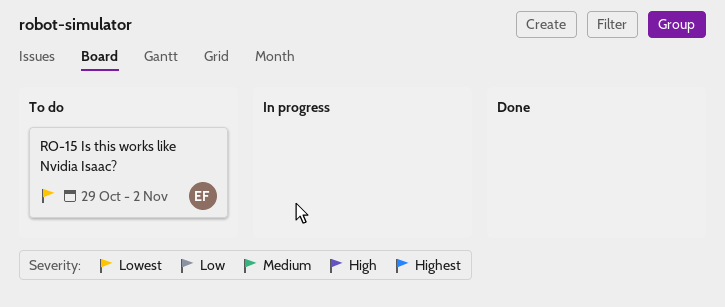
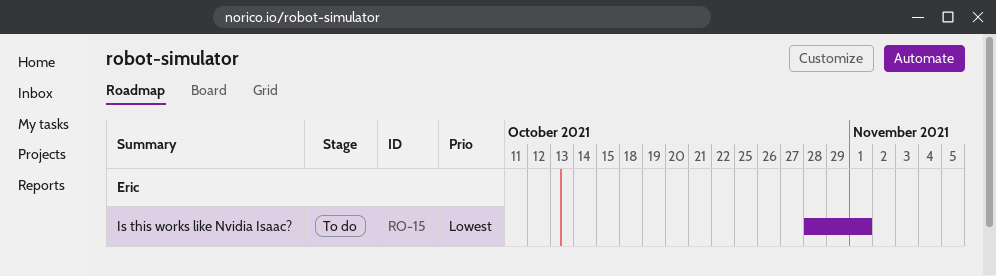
RO-15, start: Oct 29 -> Oct 28
RO-15, due: Nov 2 -> Nov 1

